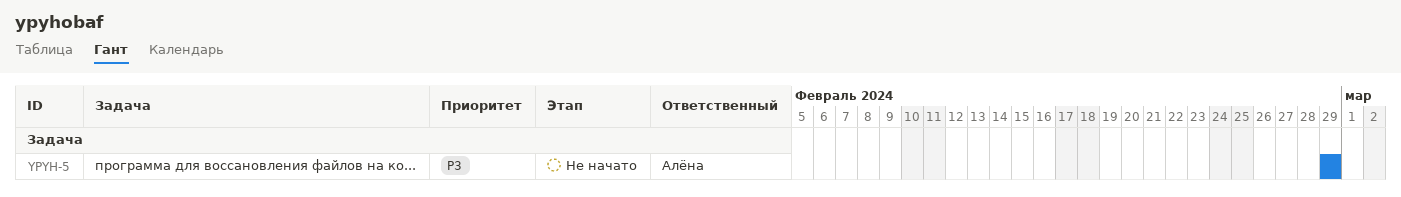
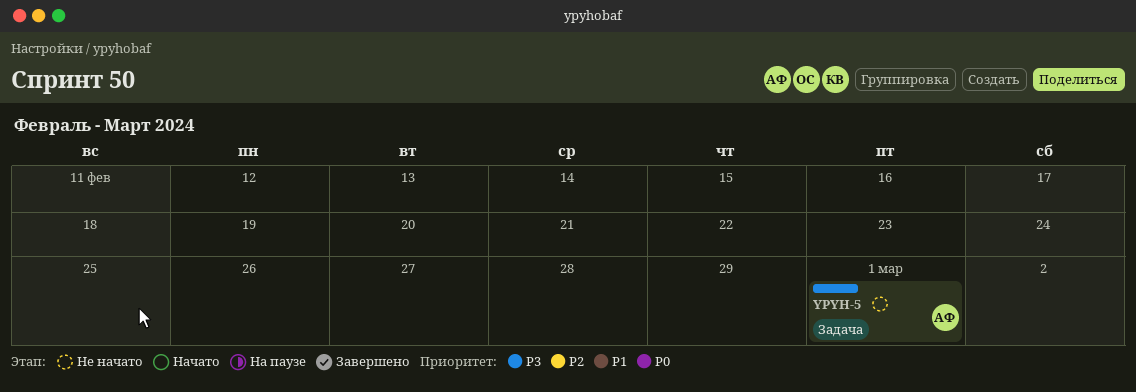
YPYH-5, due: Feb 29 -> Mar 1

